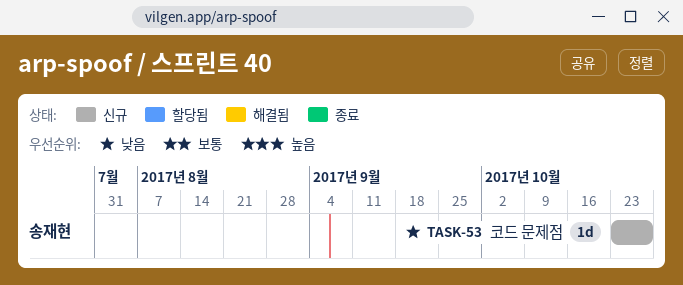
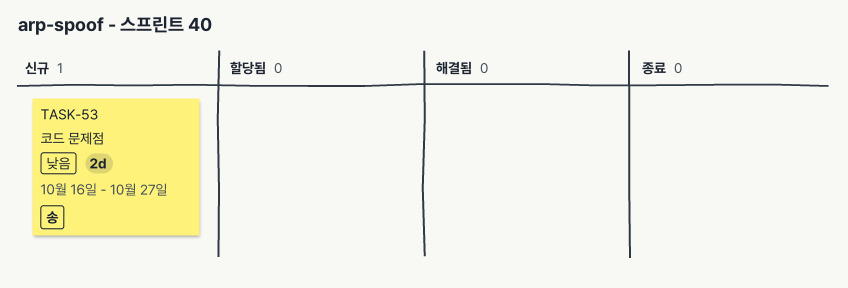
TASK-53, estimate: 1d -> 2d
TASK-53, start: Oct 23 -> Oct 16

